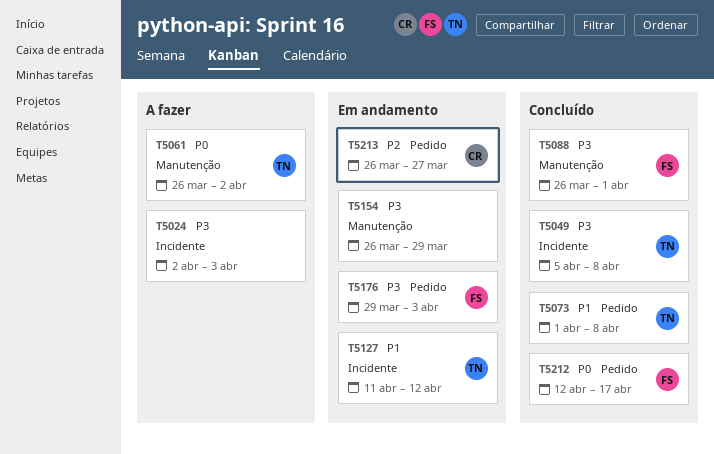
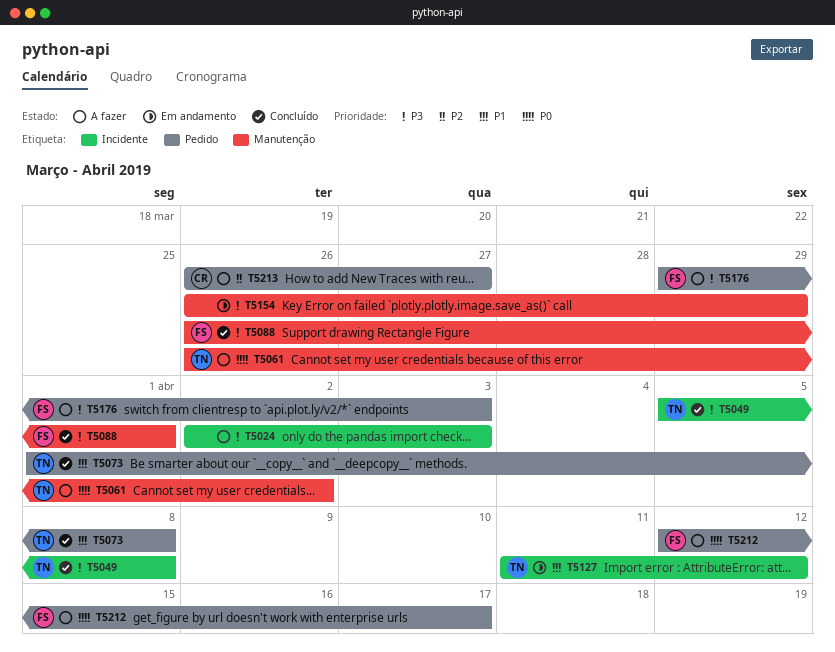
T5176, status: Em andamento -> A fazer
T5212, status: Concluído -> A fazer
T5213, status: Em andamento -> A fazer

